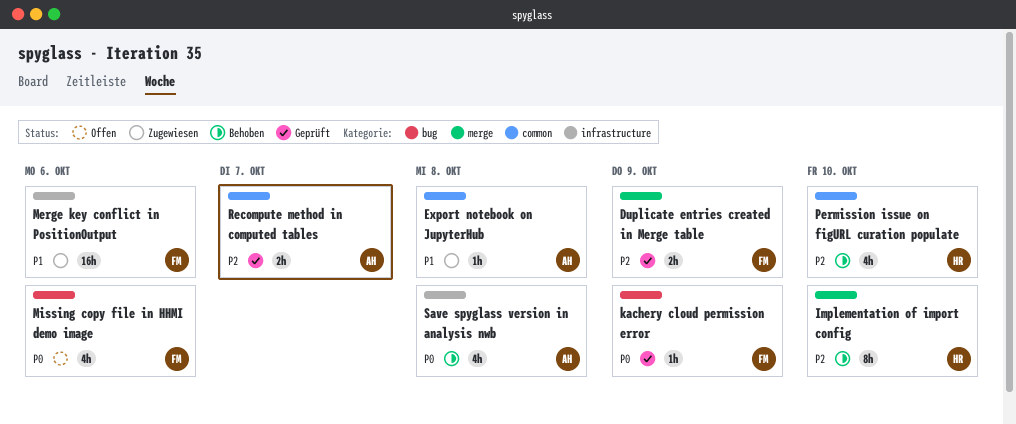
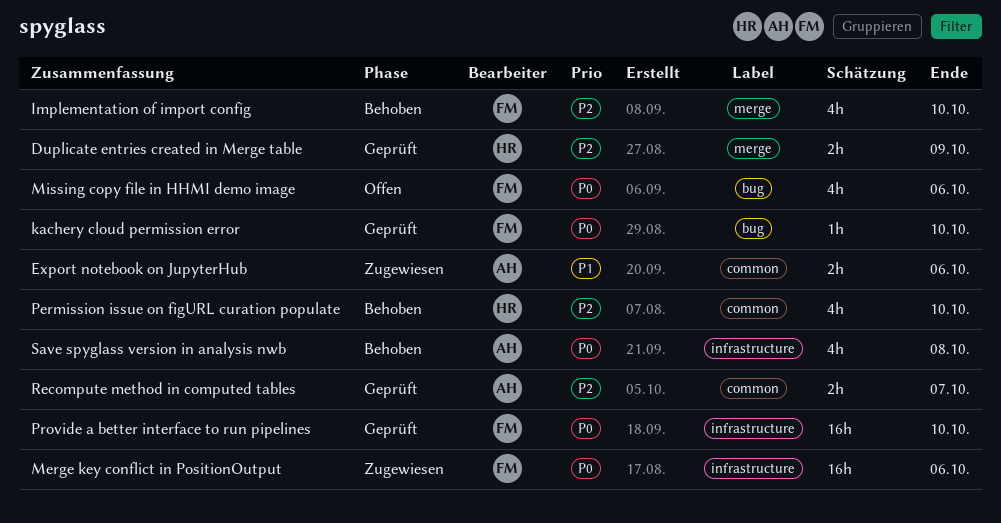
Duplicate entries created in Merge table, owner: FM -> HR
Export notebook on JupyterHub, estimate: 1h -> 2h
Export notebook on JupyterHub, due: Oct 8 -> Oct 6
Implementation of import config, owner: HR -> FM
Implementation of import config, estimate: 8h -> 4h
kachery cloud permission error, due: Oct 9 -> Oct 10
Merge key conflict in PositionOutput, priority: P1 -> P0
Provide a better interface to run pipelines: none -> present

